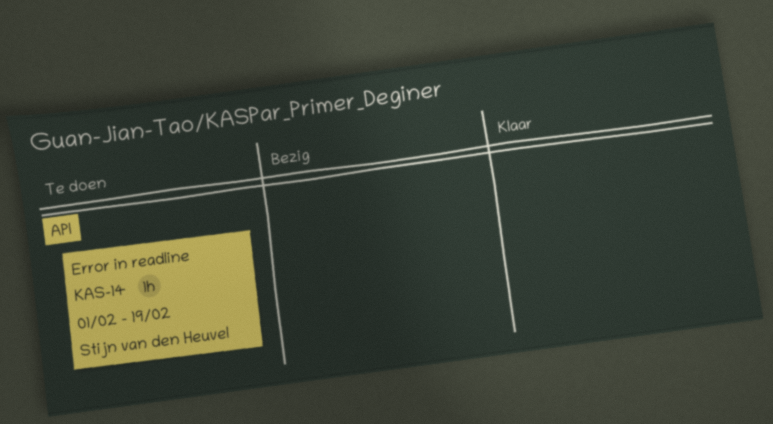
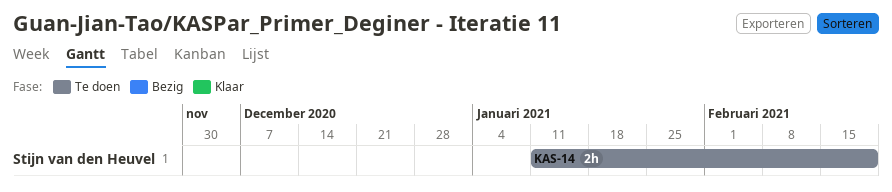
KAS-14, estimate: 1h -> 2h
KAS-14, start: Feb 1 -> Jan 11

